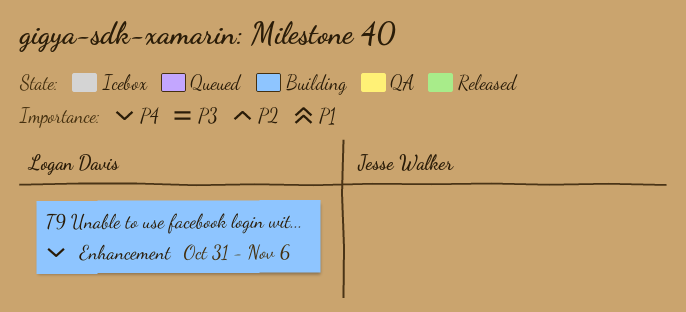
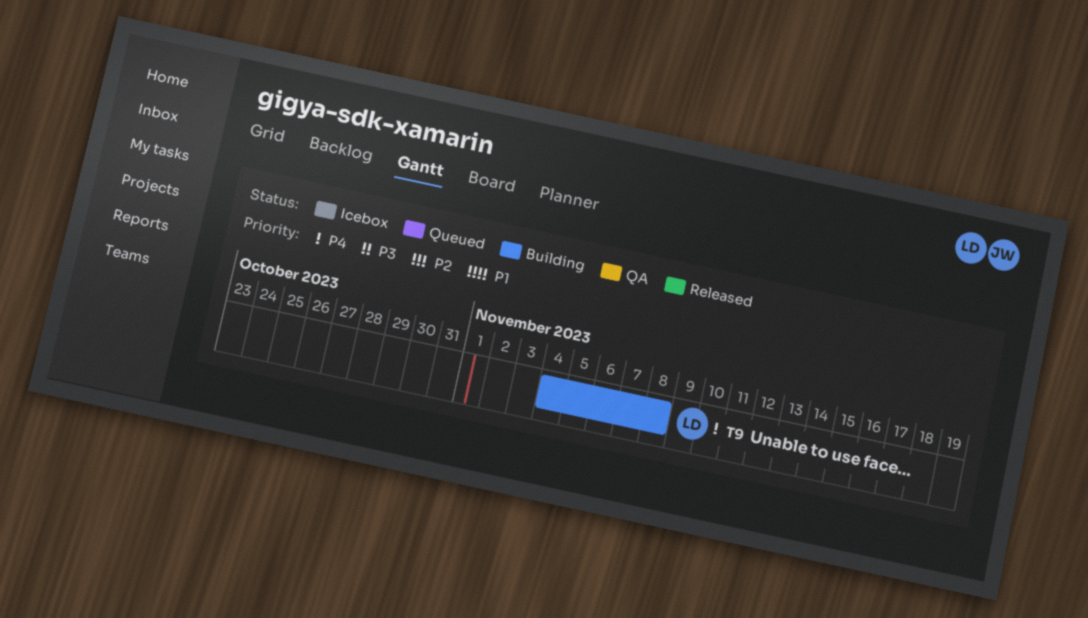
T9, start: Oct 31 -> Nov 4
T9, due: Nov 6 -> Nov 8

